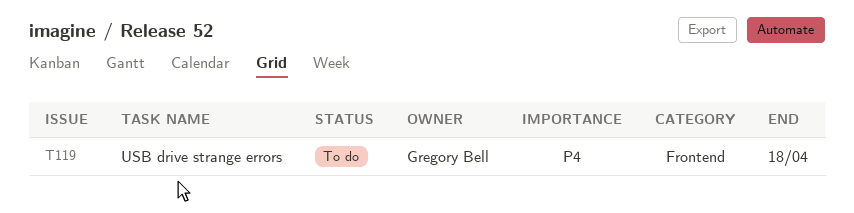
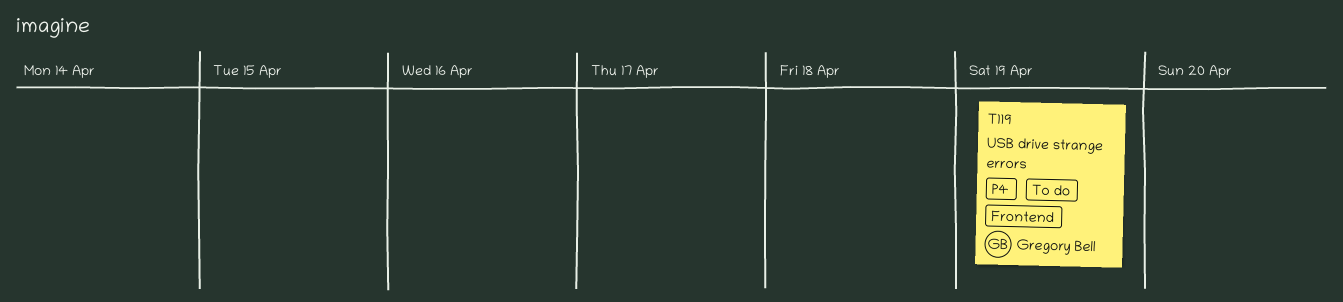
T119, due: Apr 18 -> Apr 19

